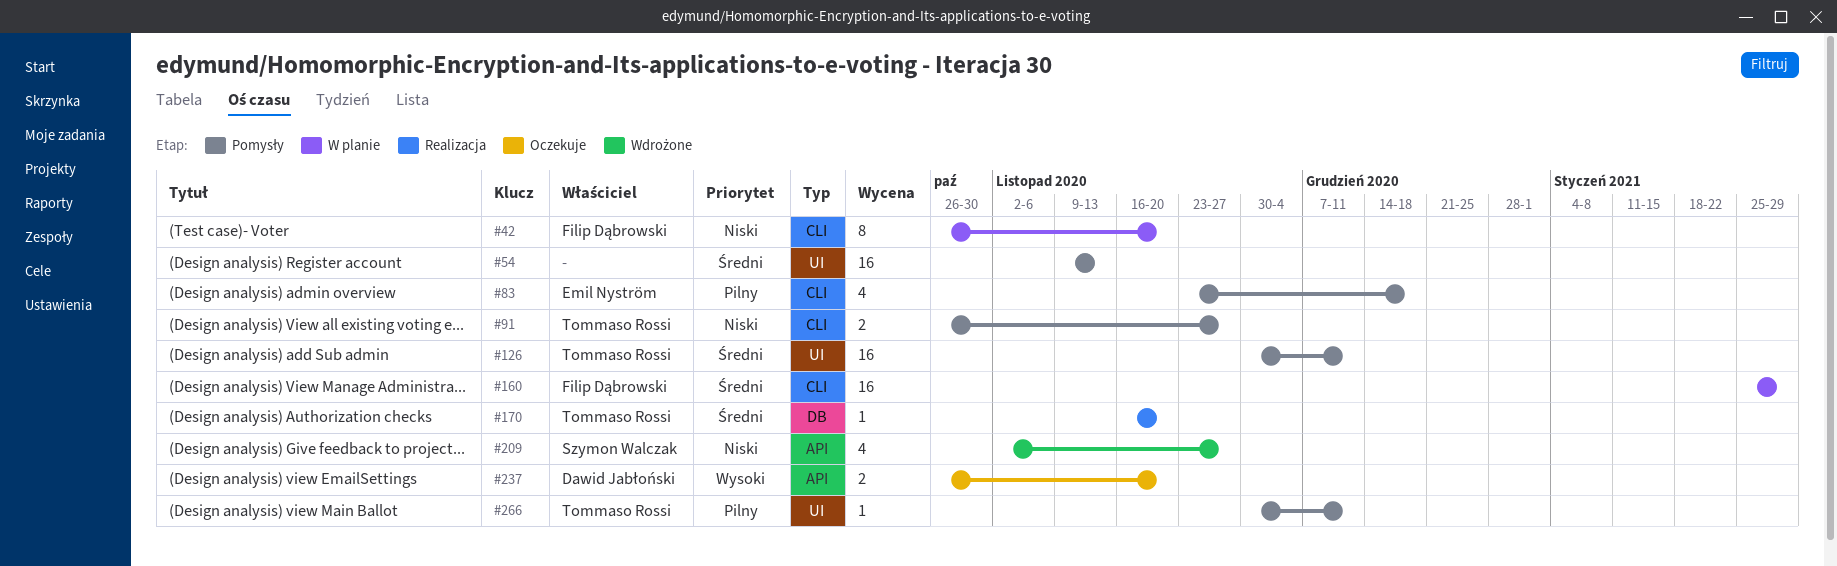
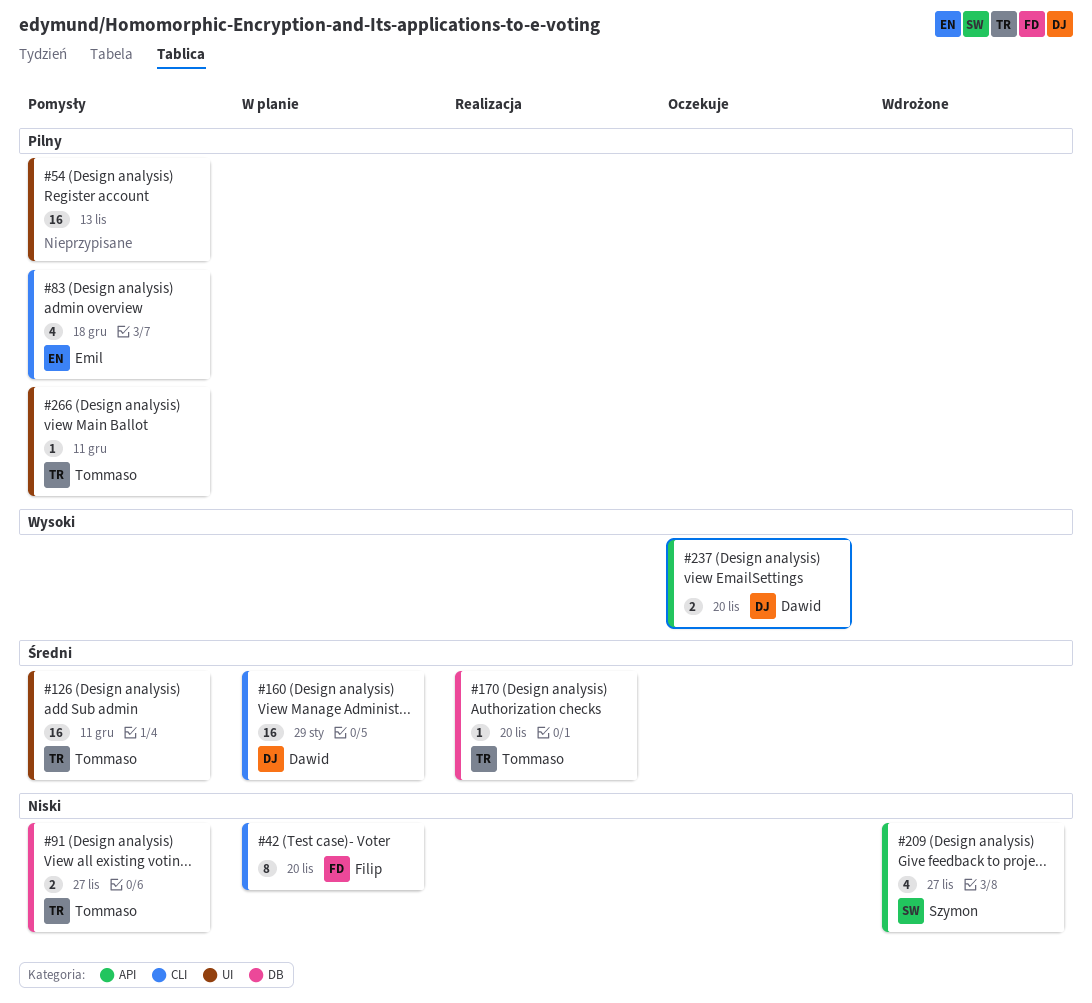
#54, priority: Średni -> Pilny
#91, label: CLI -> DB
#160, owner: Filip Dąbrowski -> Dawid Jabłoński

